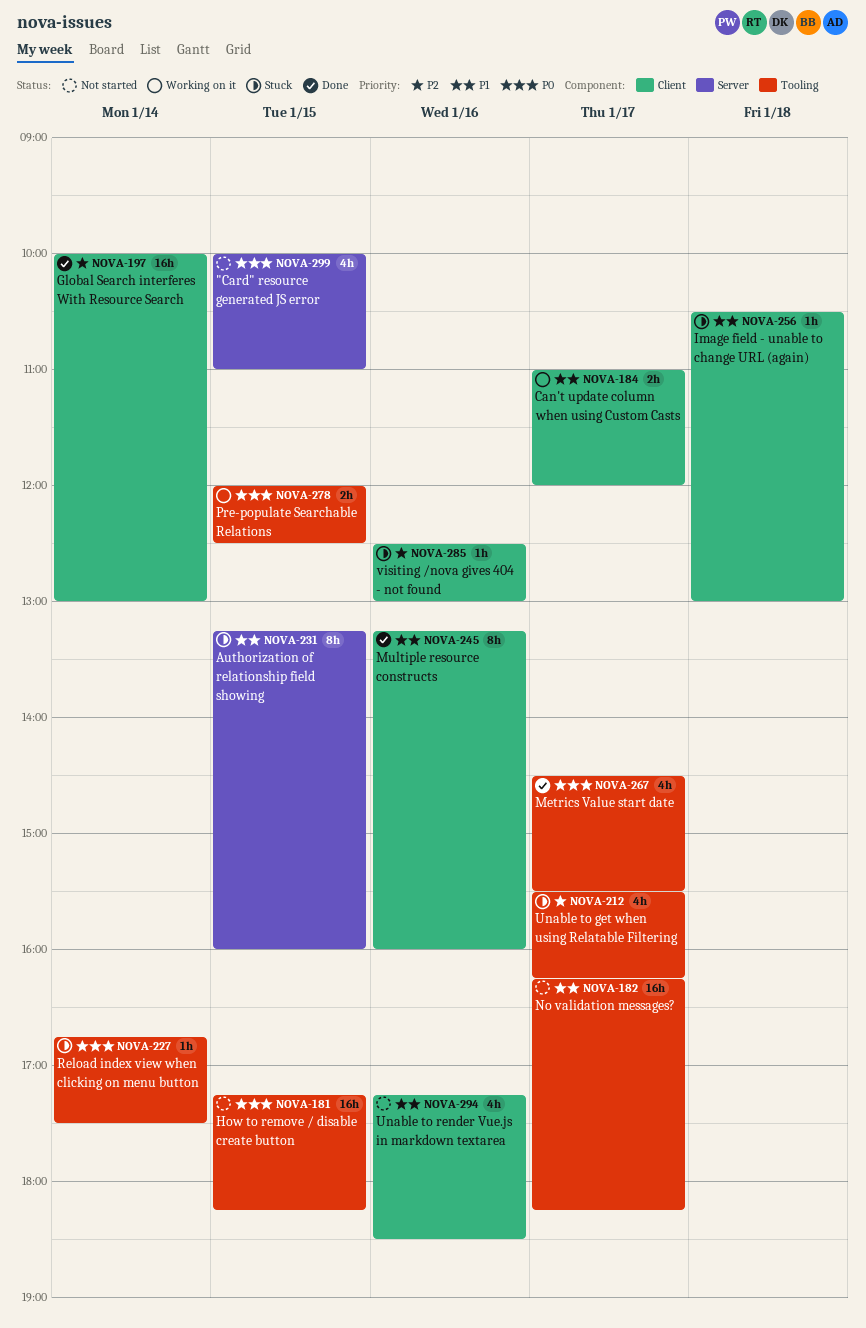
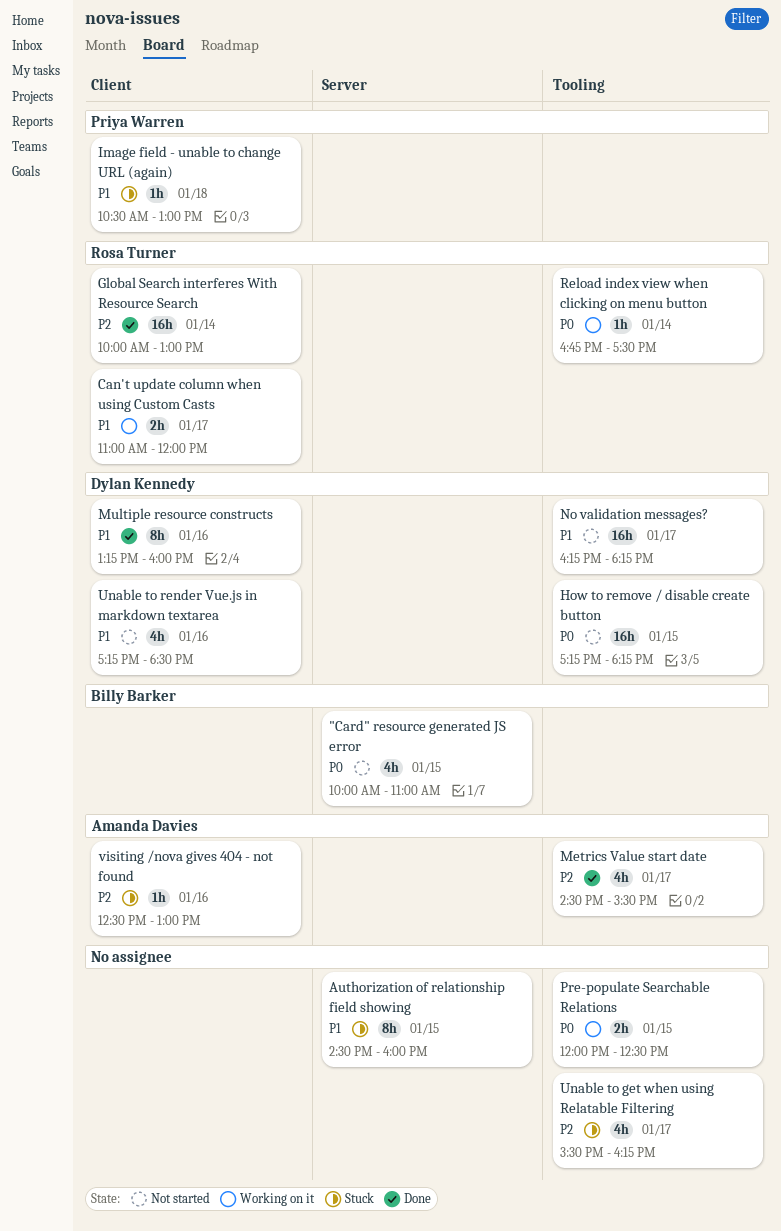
Authorization of relationship field showing, begins: 13:15 -> 14:30
Metrics Value start date, priority: P0 -> P2
Reload index view when clicking on menu button, status: Stuck -> Working on it

